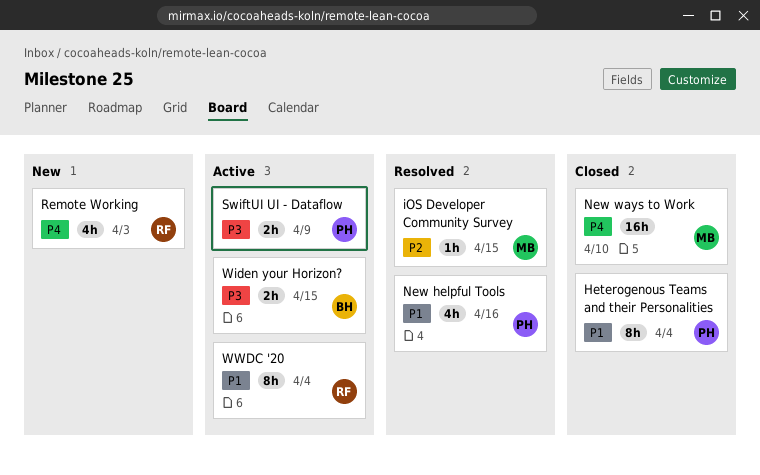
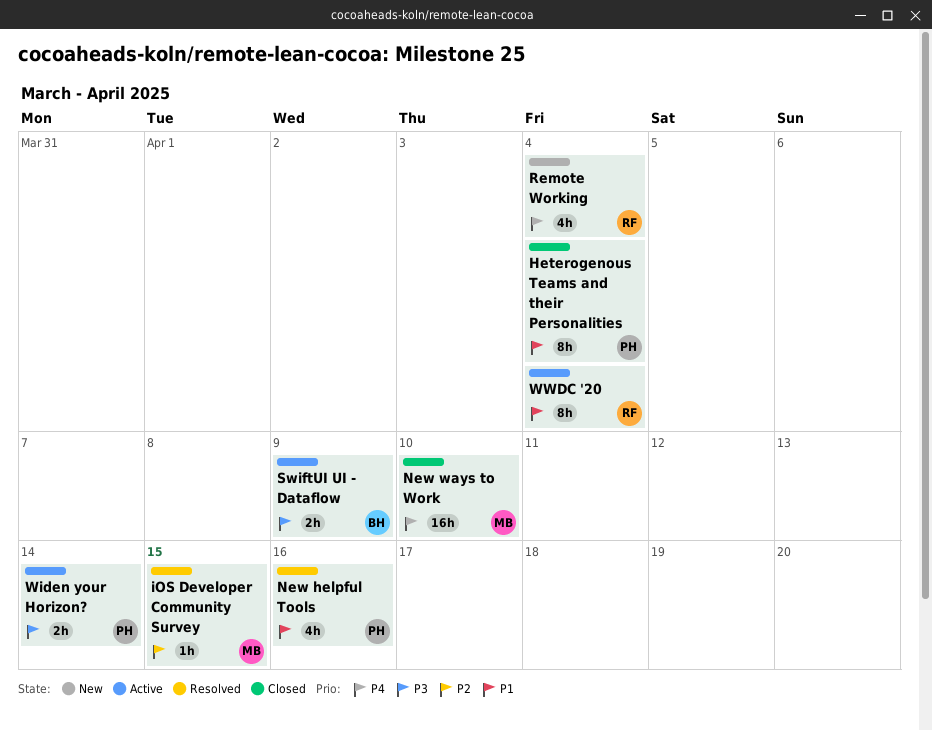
Remote Working, due: Apr 3 -> Apr 4
SwiftUI UI - Dataflow, owner: PH -> BH
Widen your Horizon?, owner: BH -> PH
Widen your Horizon?, due: Apr 15 -> Apr 14

